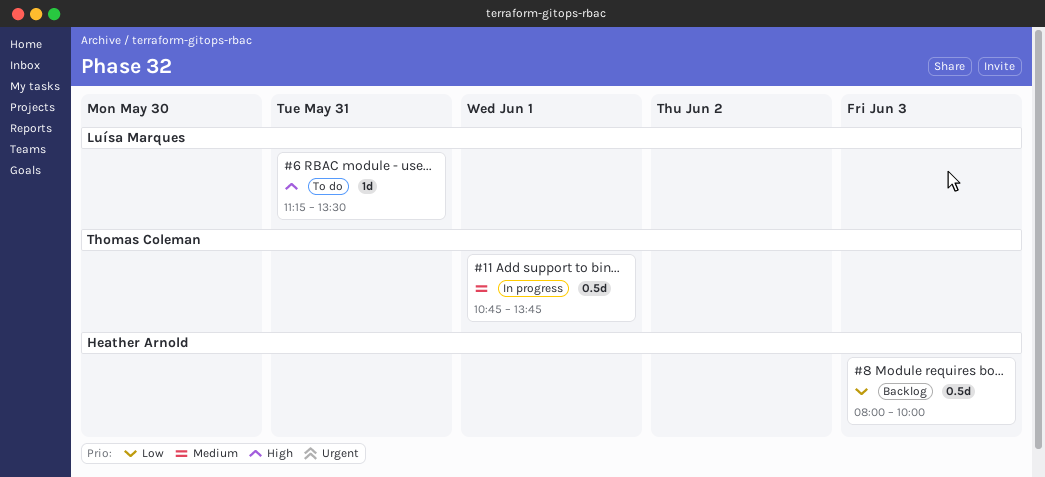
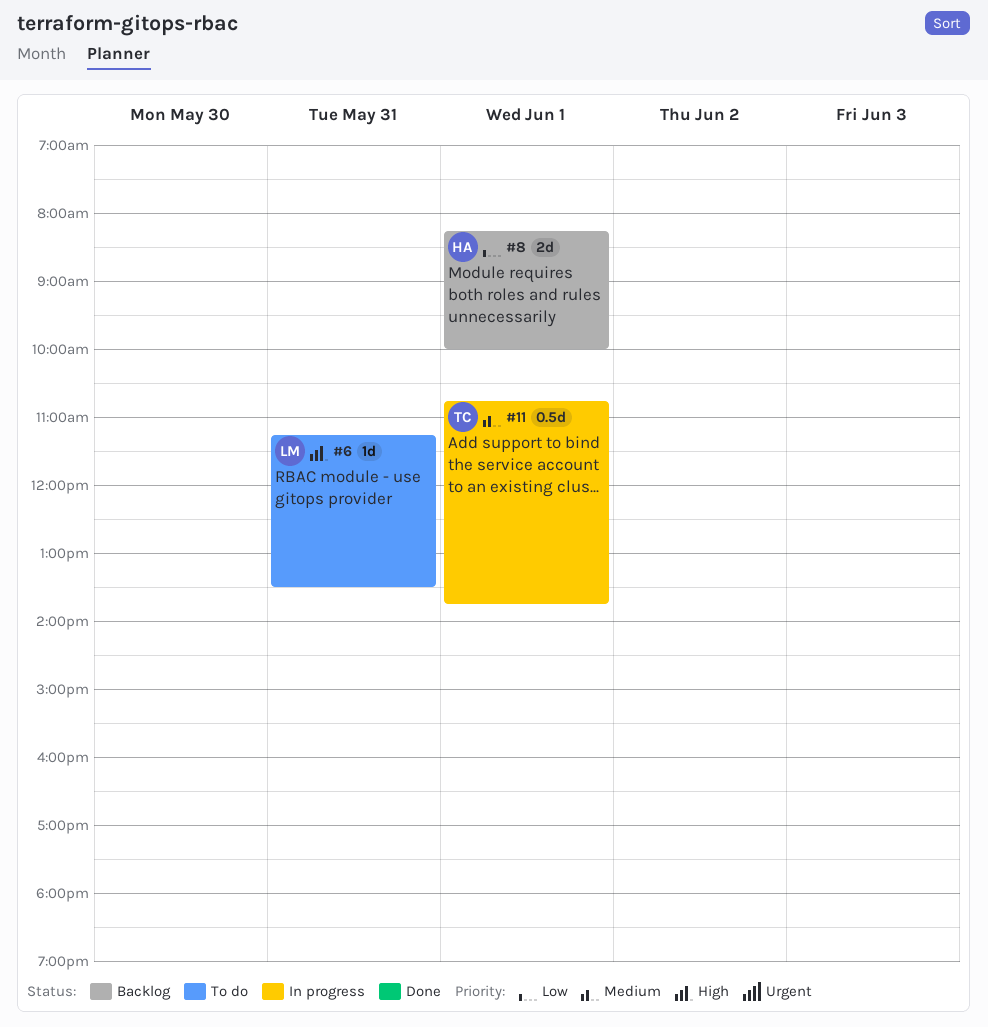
#8, estimate: 0.5d -> 2d
#8, day: Jun 3 -> Jun 1
#8, begins: 08:00 -> 08:15

